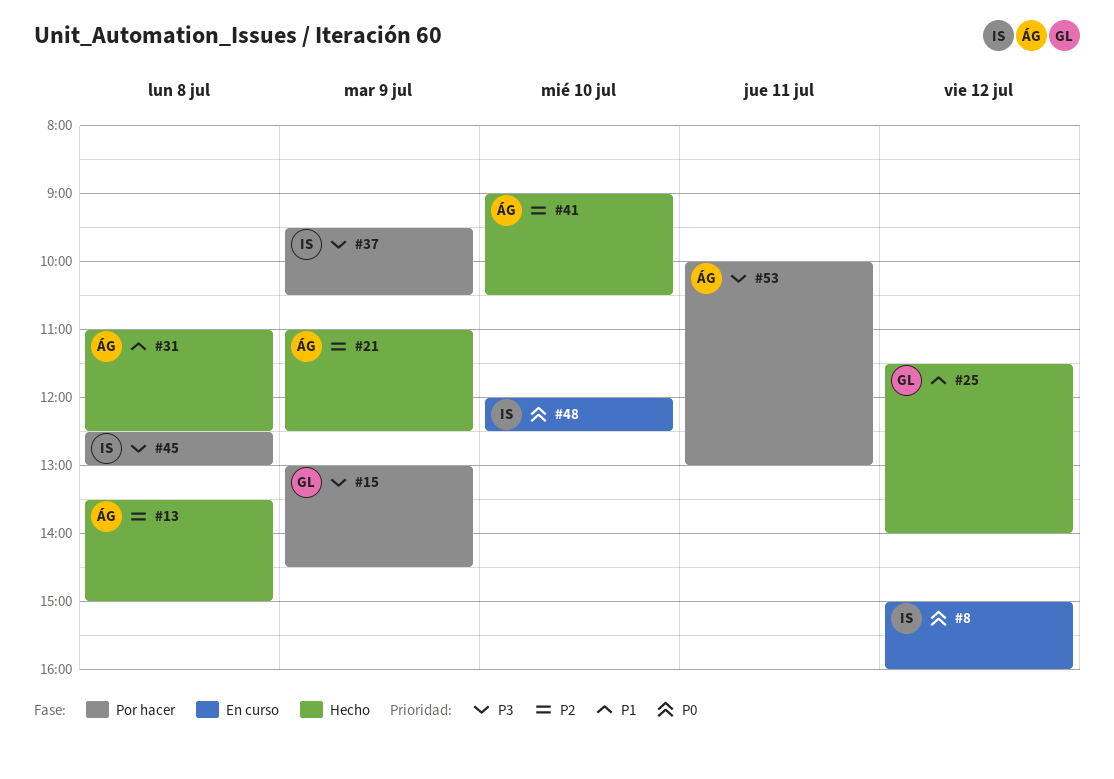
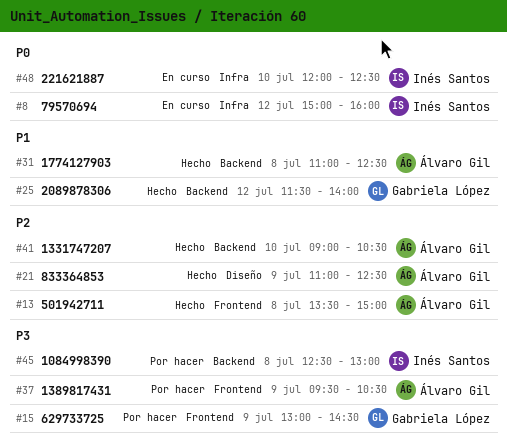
#37, owner: Inés Santos -> Álvaro Gil
#53: present -> none

